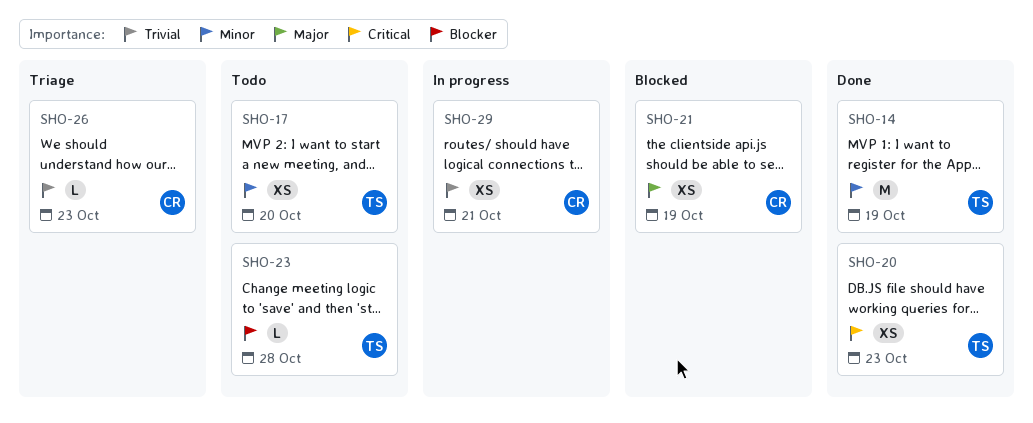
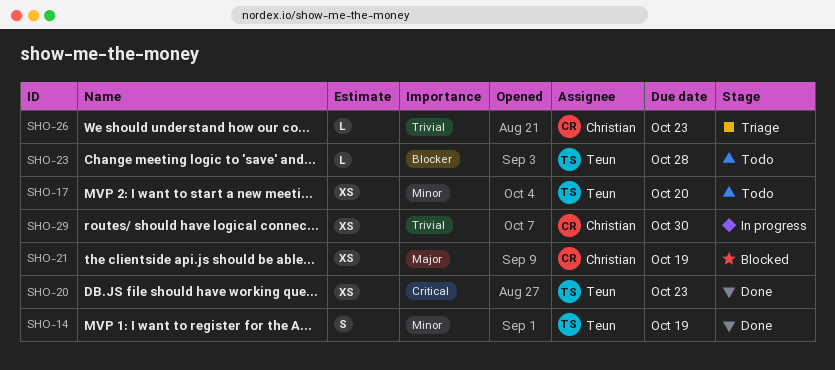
SHO-14, estimate: M -> S
SHO-29, due: Oct 21 -> Oct 30

